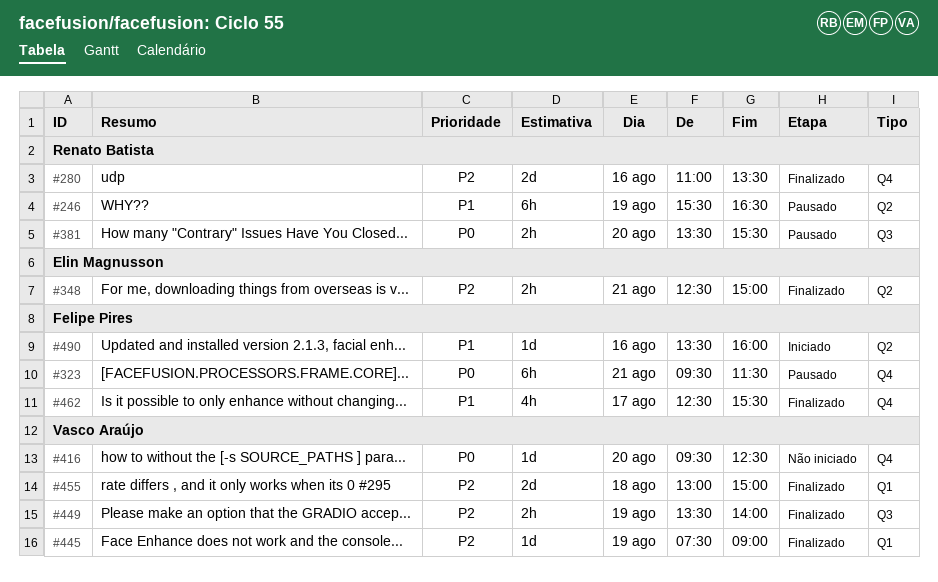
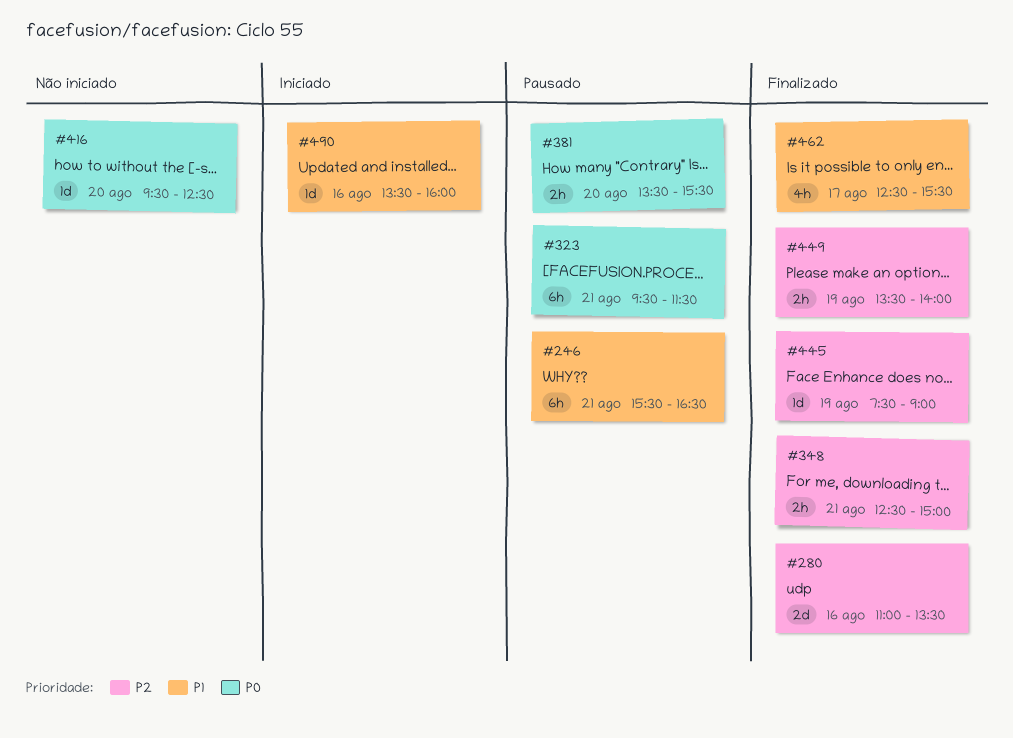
#246, day: Aug 19 -> Aug 21
#455: present -> none

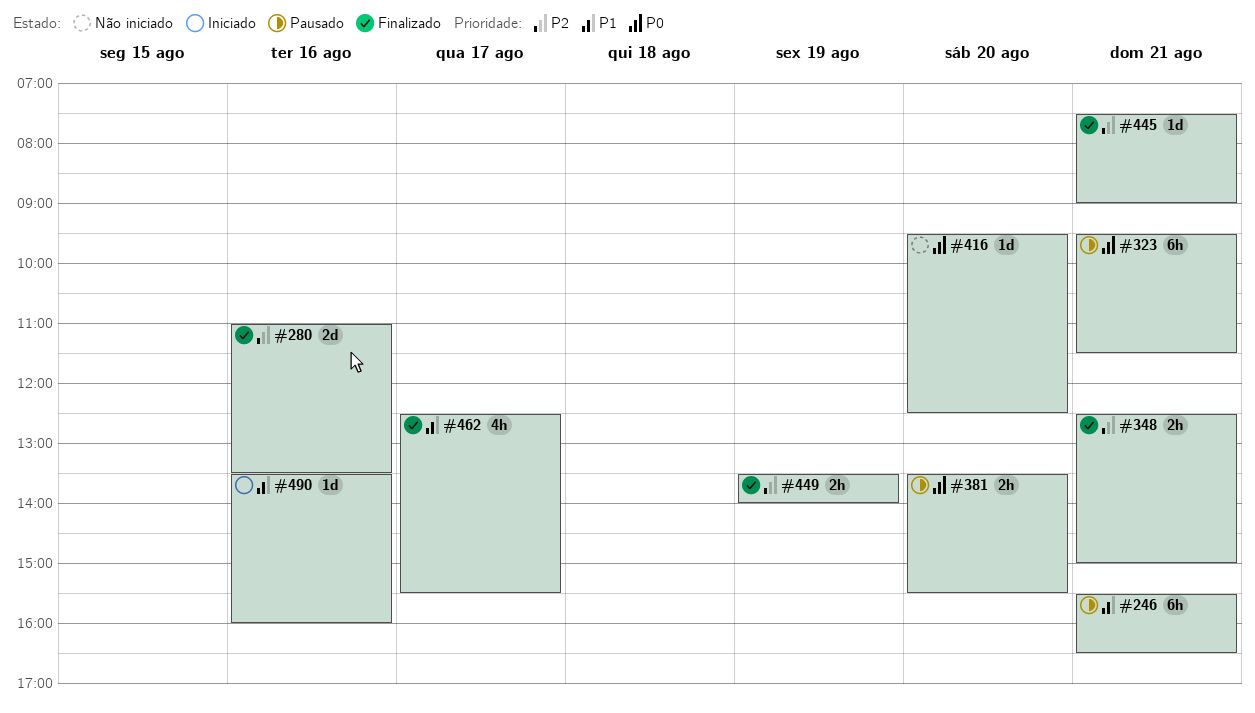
#445, day: Aug 19 -> Aug 21

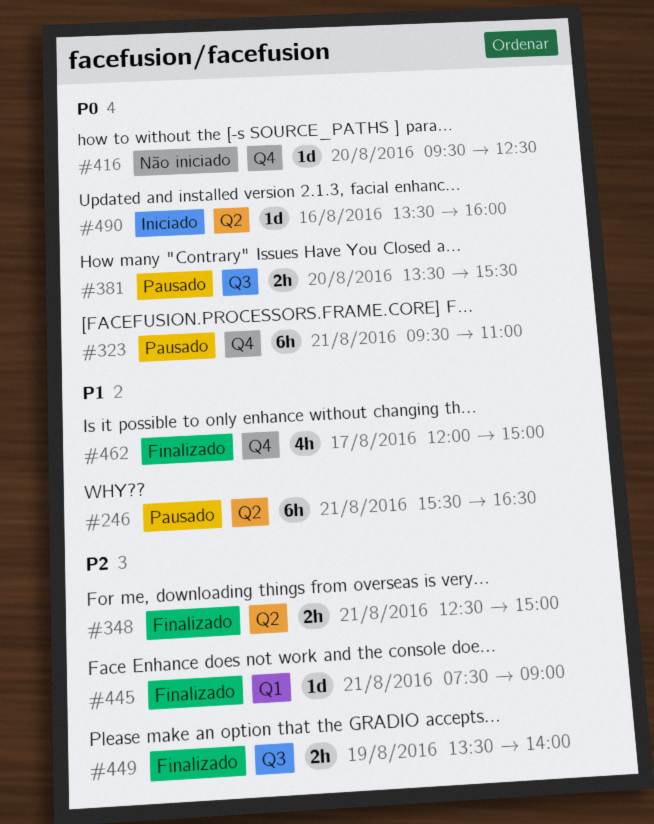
#280: present -> none
#323, ends: 11:30 -> 11:00
#462, begins: 12:30 -> 12:00
#462, ends: 15:30 -> 15:00
#490, priority: P1 -> P0

